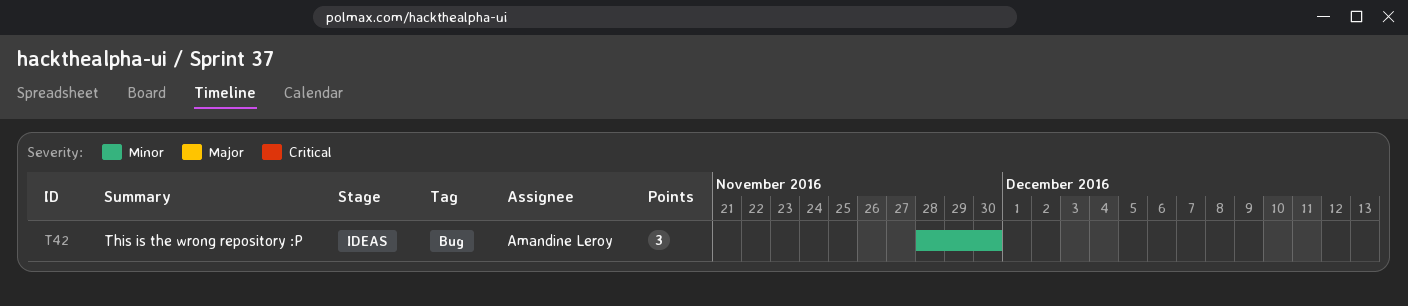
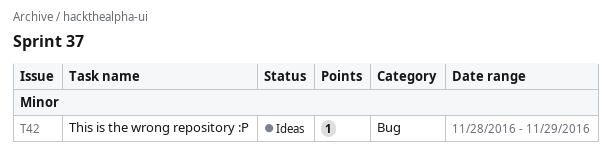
T42, estimate: 3 -> 1
T42, due: Nov 30 -> Nov 29

